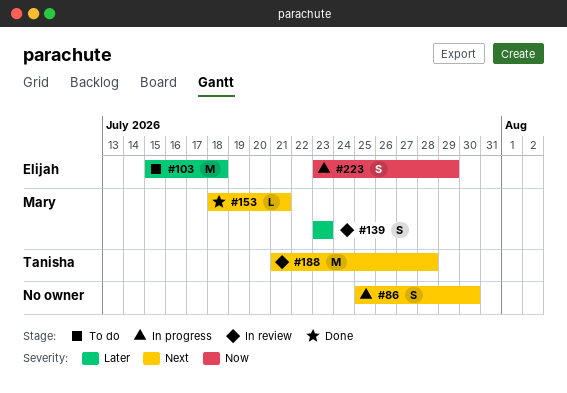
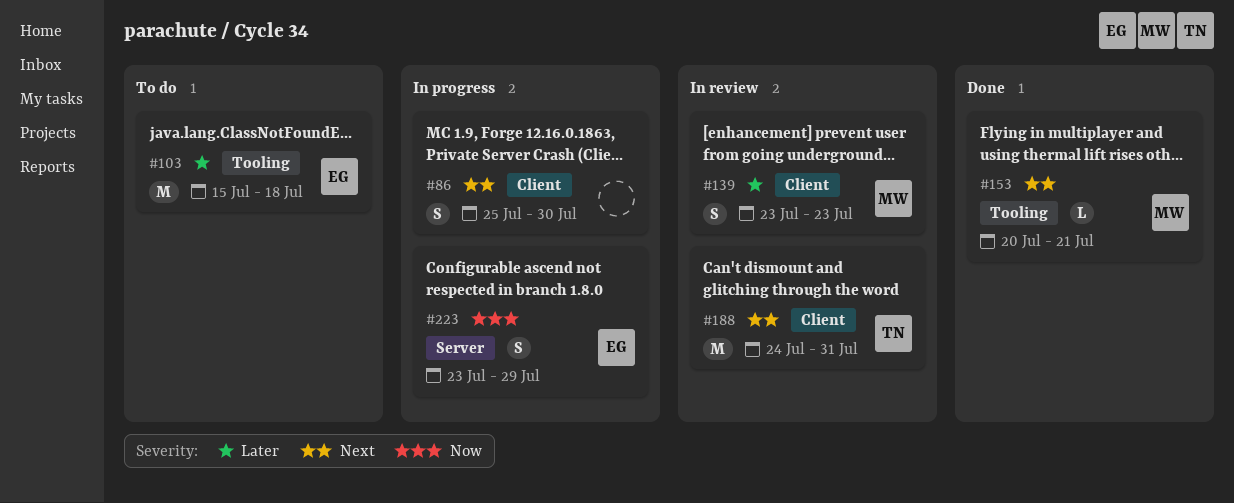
#153, start: Jul 18 -> Jul 20
#188, start: Jul 21 -> Jul 24
#188, due: Jul 28 -> Jul 31

